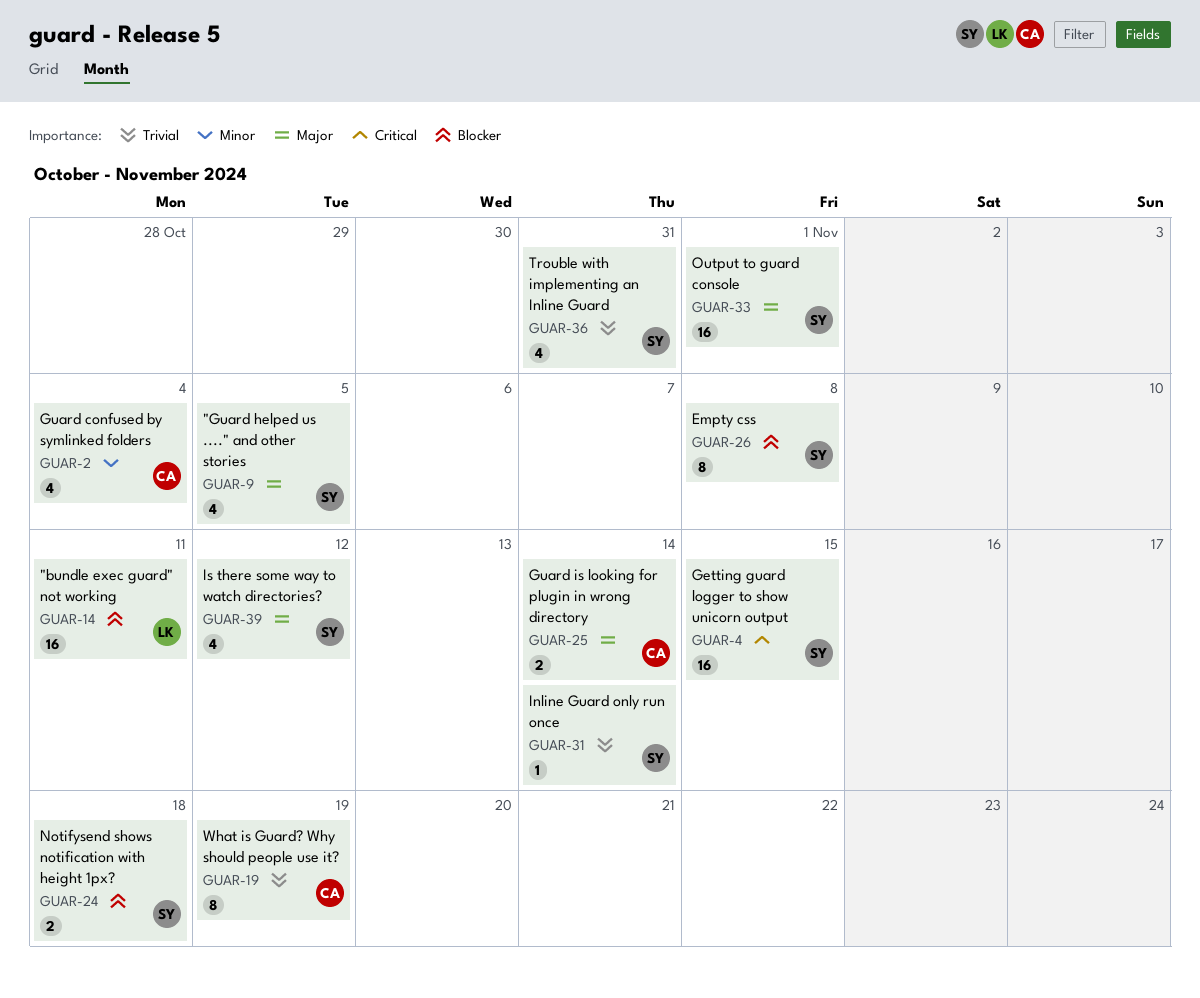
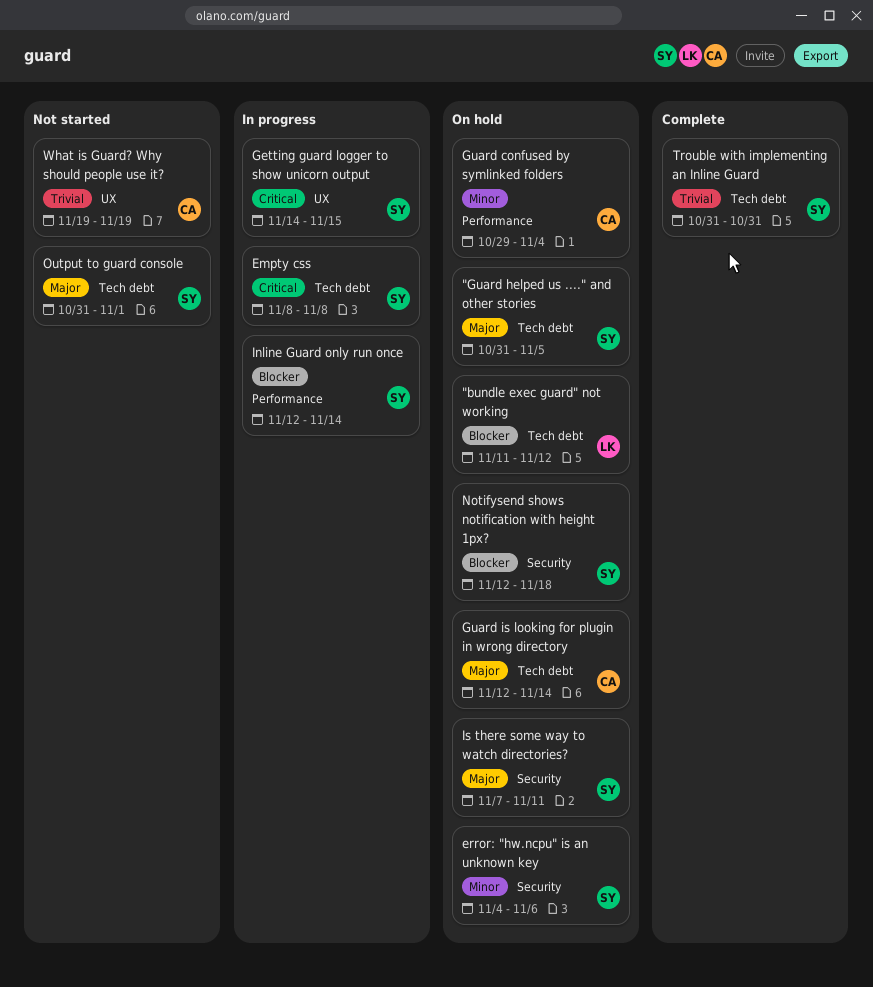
"bundle exec guard" not working, due: Nov 11 -> Nov 12
Empty css, priority: Blocker -> Critical
error: "hw.ncpu" is an unknown key: none -> present
Inline Guard only run once, priority: Trivial -> Blocker
Is there some way to watch directories?, due: Nov 12 -> Nov 11

